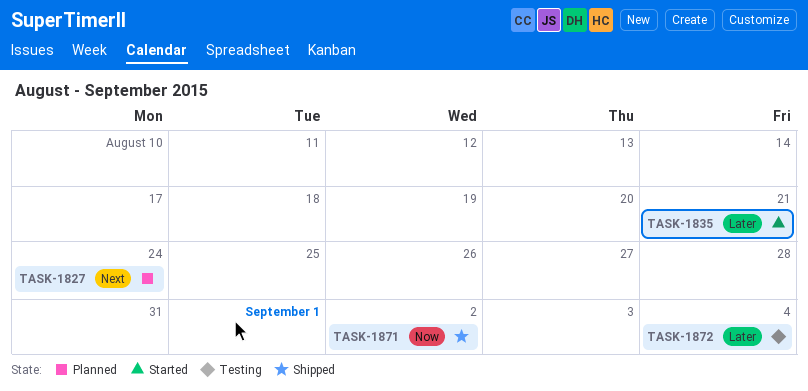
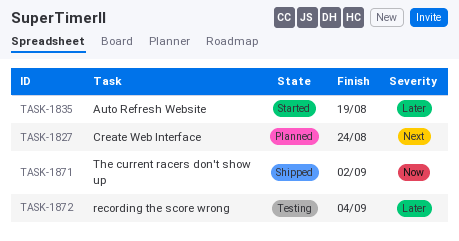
TASK-1835, due: Aug 21 -> Aug 19

